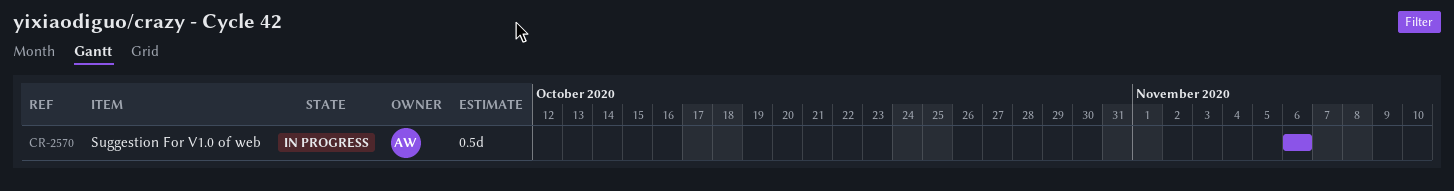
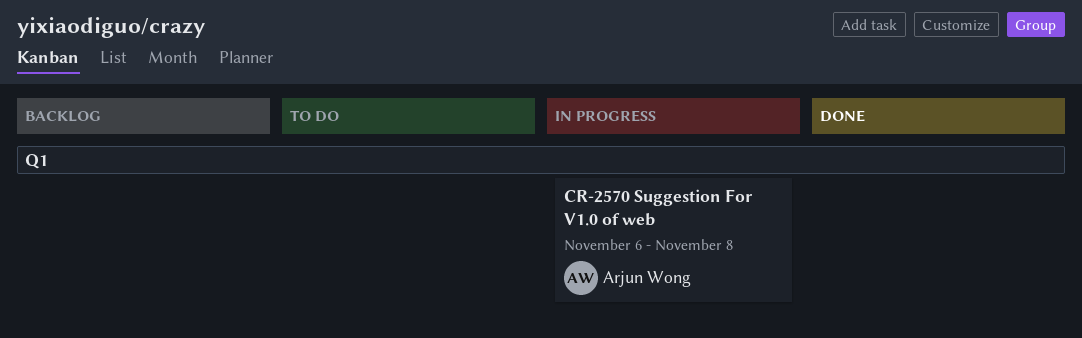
CR-2570, due: Nov 6 -> Nov 8

